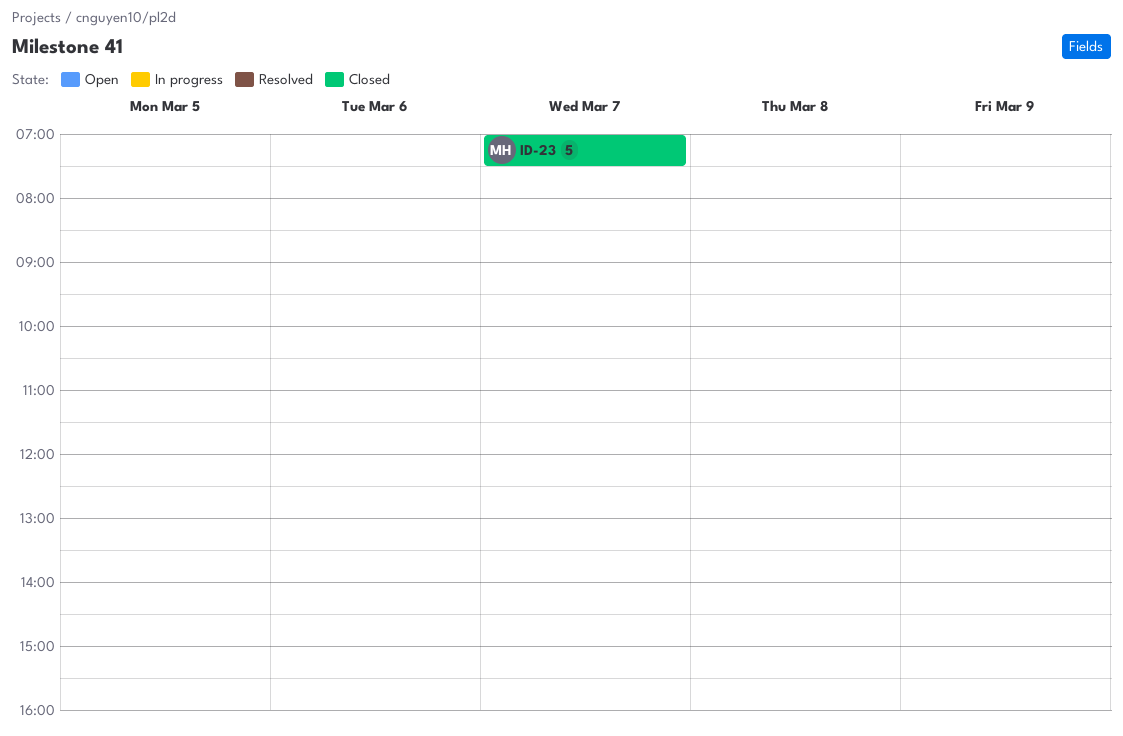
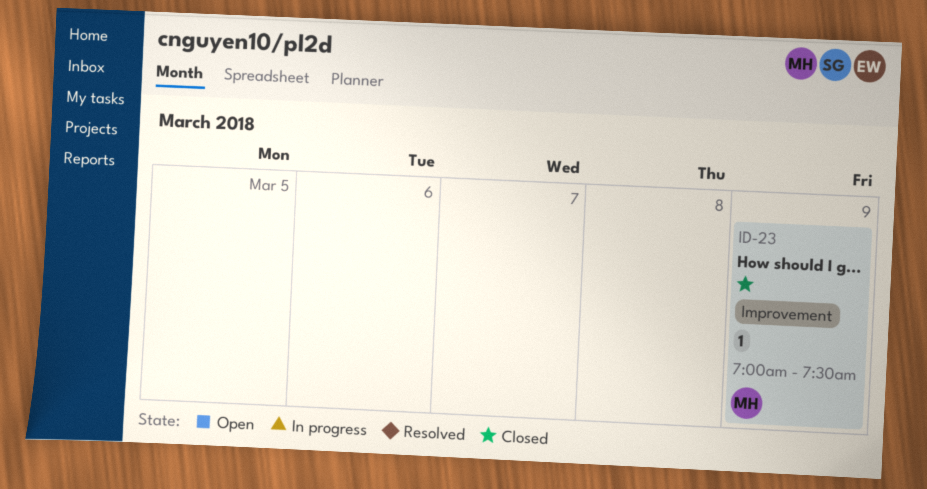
ID-23, estimate: 5 -> 1
ID-23, day: Mar 7 -> Mar 9

